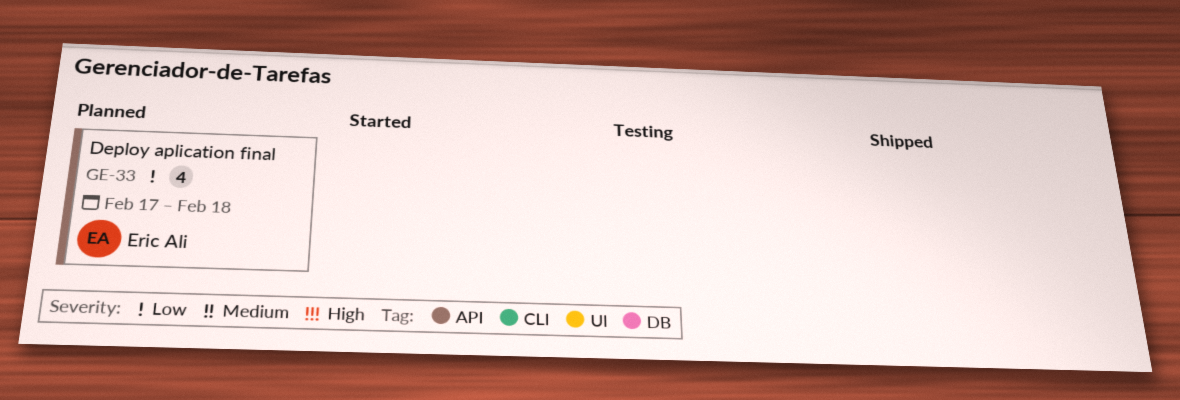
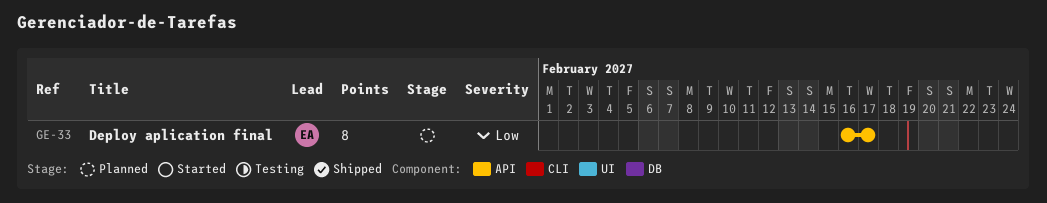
GE-33, estimate: 4 -> 8
GE-33, start: Feb 17 -> Feb 16
GE-33, due: Feb 18 -> Feb 17

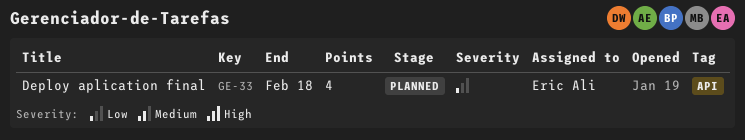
GE-33, estimate: 8 -> 4
GE-33, due: Feb 17 -> Feb 18

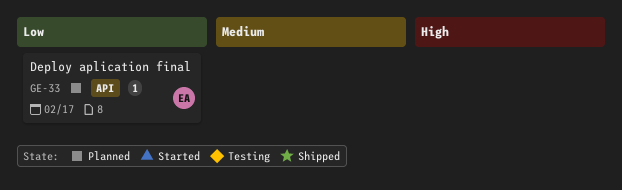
GE-33, estimate: 4 -> 1
GE-33, due: Feb 18 -> Feb 17

